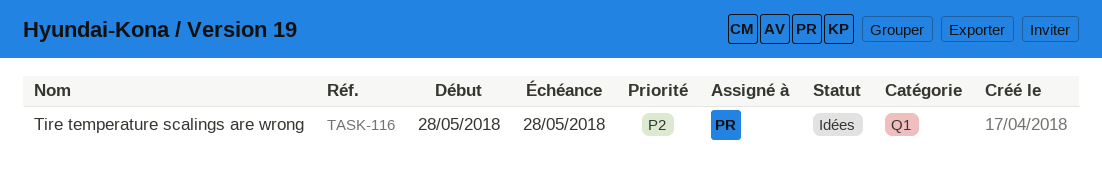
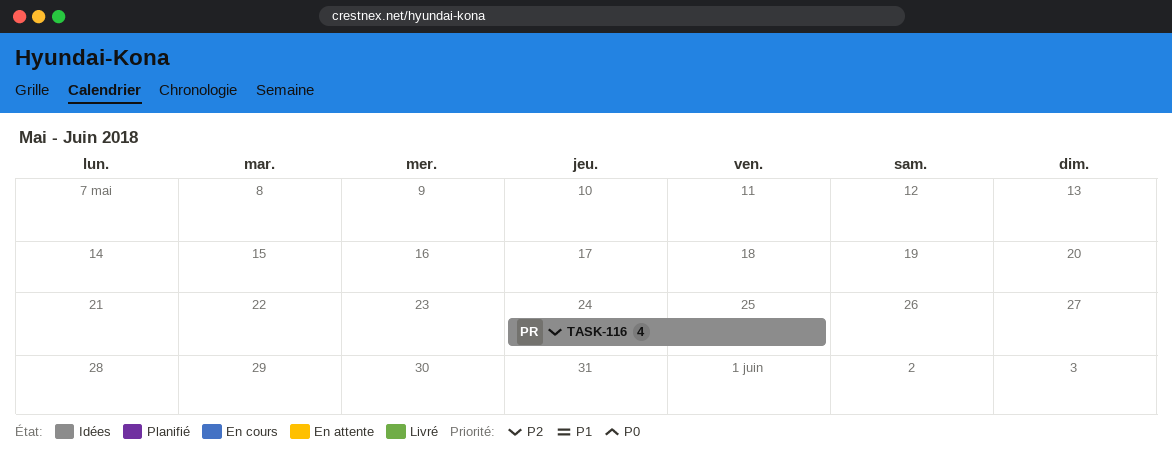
TASK-116, start: May 28 -> May 24
TASK-116, due: May 28 -> May 25

